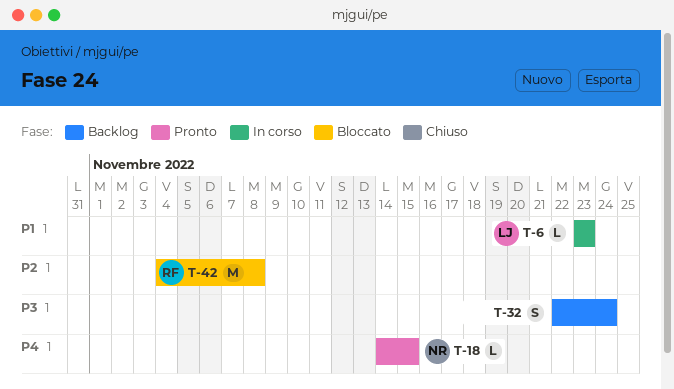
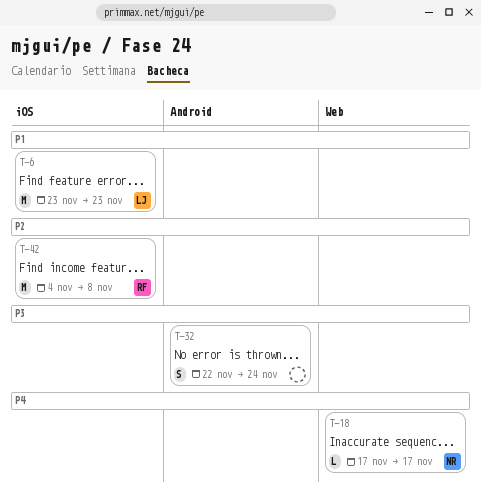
T-6, estimate: L -> M
T-18, start: Nov 14 -> Nov 17
T-18, due: Nov 15 -> Nov 17

